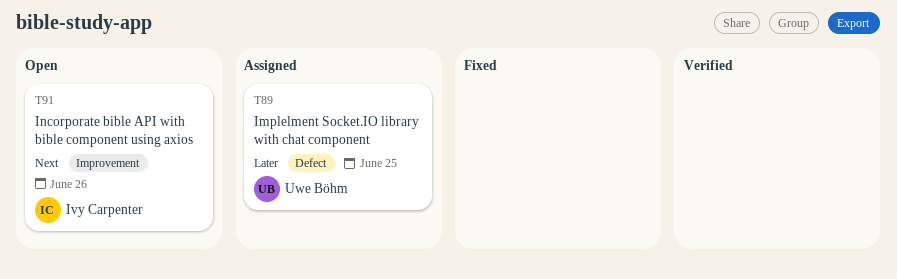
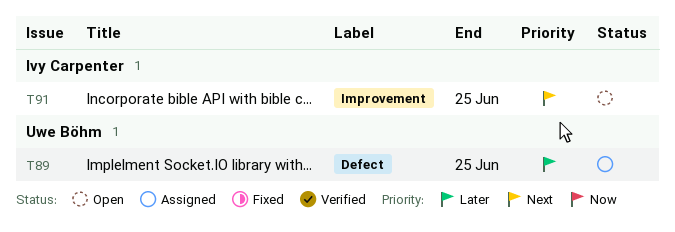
T91, due: Jun 26 -> Jun 25

